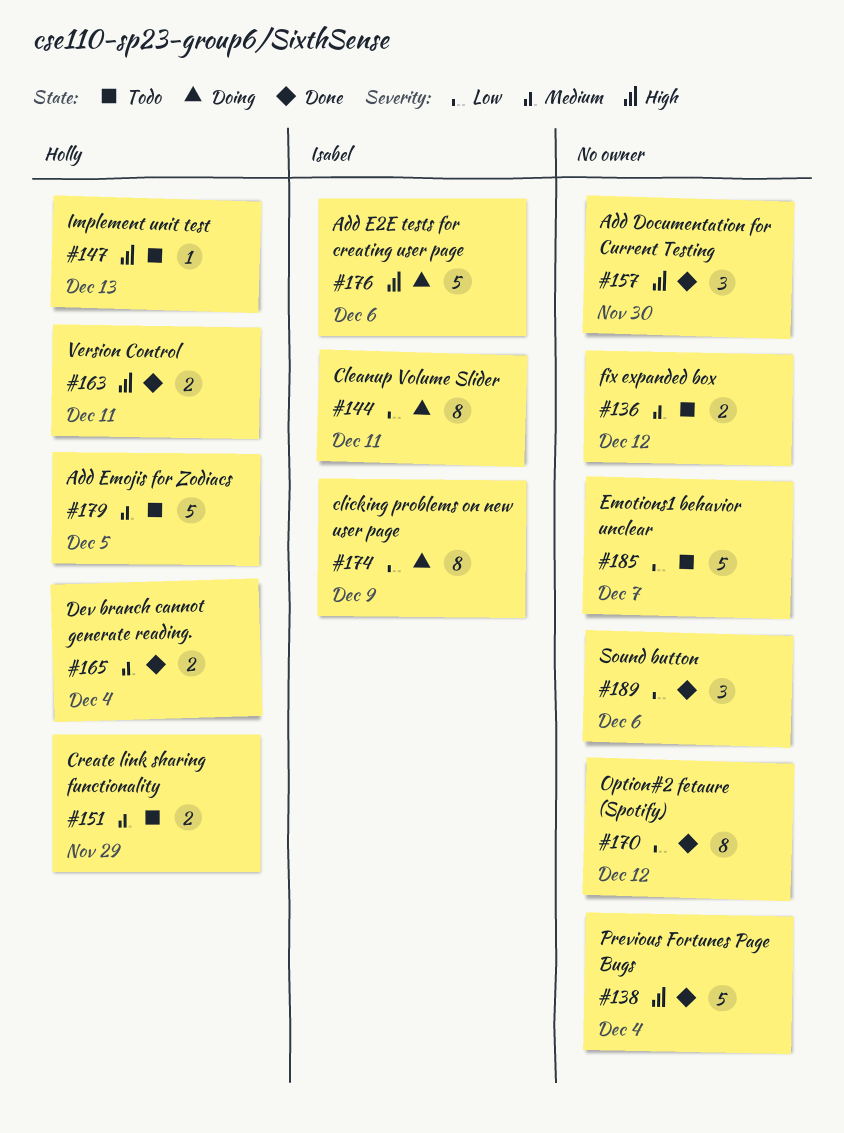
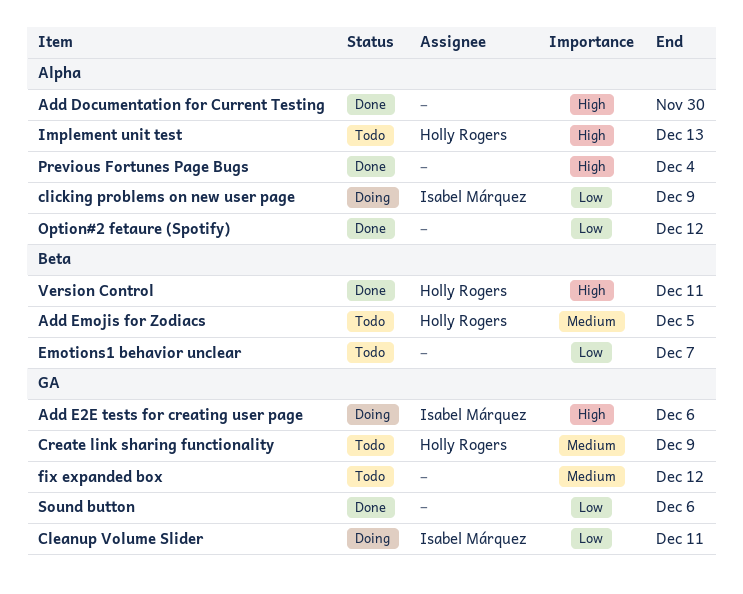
Create link sharing functionality, due: Nov 29 -> Dec 9
Dev branch cannot generate reading.: present -> none

